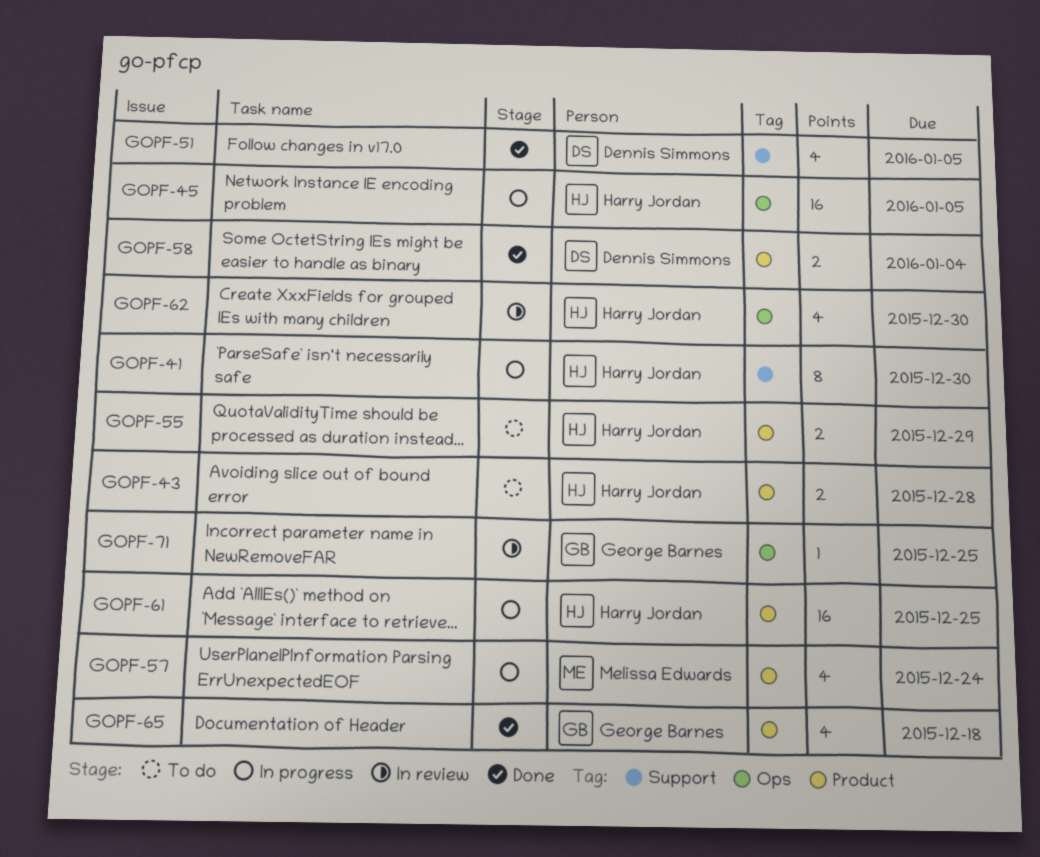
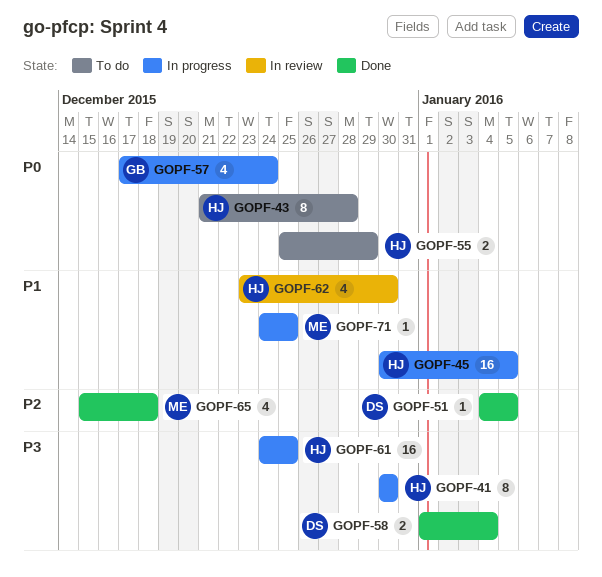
GOPF-43, estimate: 2 -> 8
GOPF-51, estimate: 4 -> 1
GOPF-57, owner: Melissa Edwards -> George Barnes
GOPF-65, owner: George Barnes -> Melissa Edwards
GOPF-71, status: In review -> In progress
GOPF-71, owner: George Barnes -> Melissa Edwards

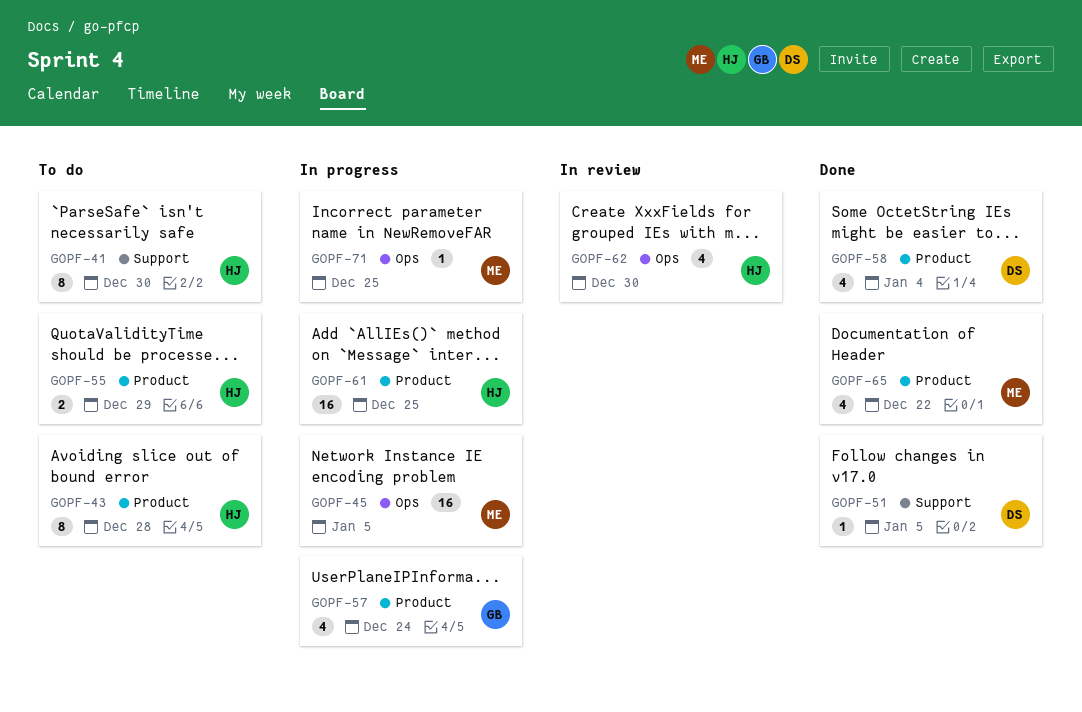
GOPF-41, status: In progress -> To do
GOPF-45, owner: HJ -> ME
GOPF-58, estimate: 2 -> 4
GOPF-65, due: Dec 18 -> Dec 22

